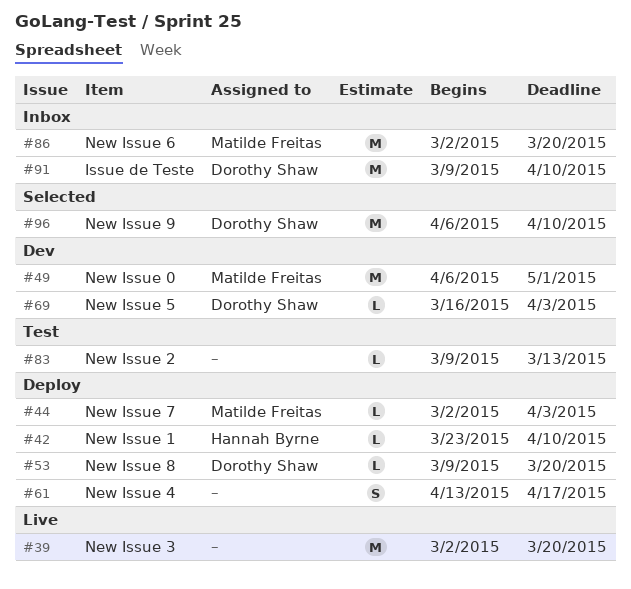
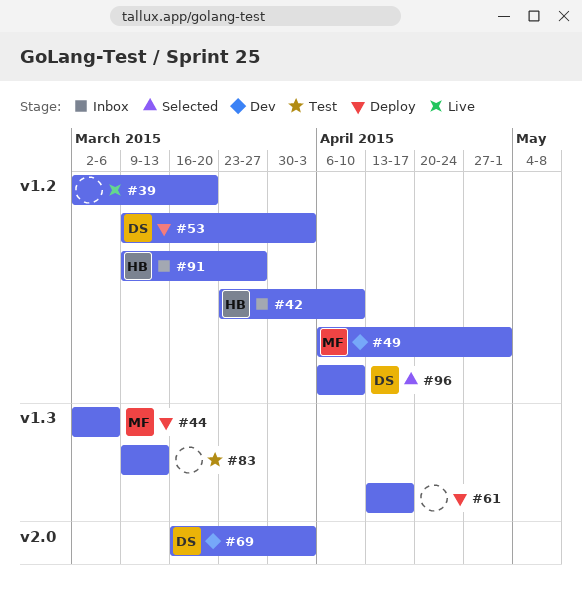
#42, status: Deploy -> Inbox
#44, due: Apr 3 -> Mar 6
#53, due: Mar 20 -> Apr 3
#86: present -> none
#91, owner: Dorothy Shaw -> Hannah Byrne
#91, due: Apr 10 -> Mar 27

